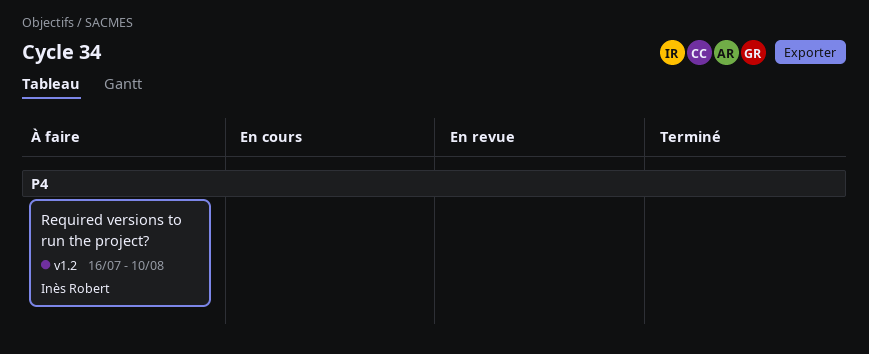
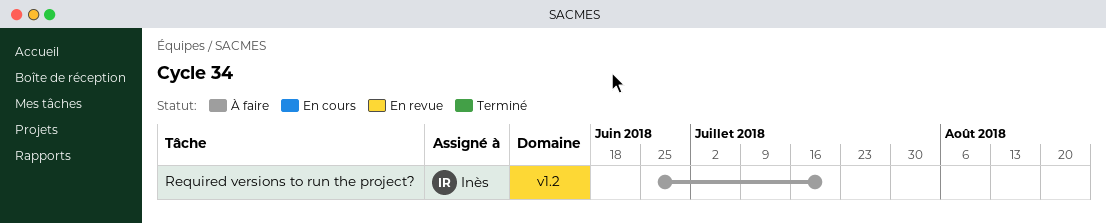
Required versions to run the project?, start: Jul 16 -> Jun 25
Required versions to run the project?, due: Aug 10 -> Jul 20

